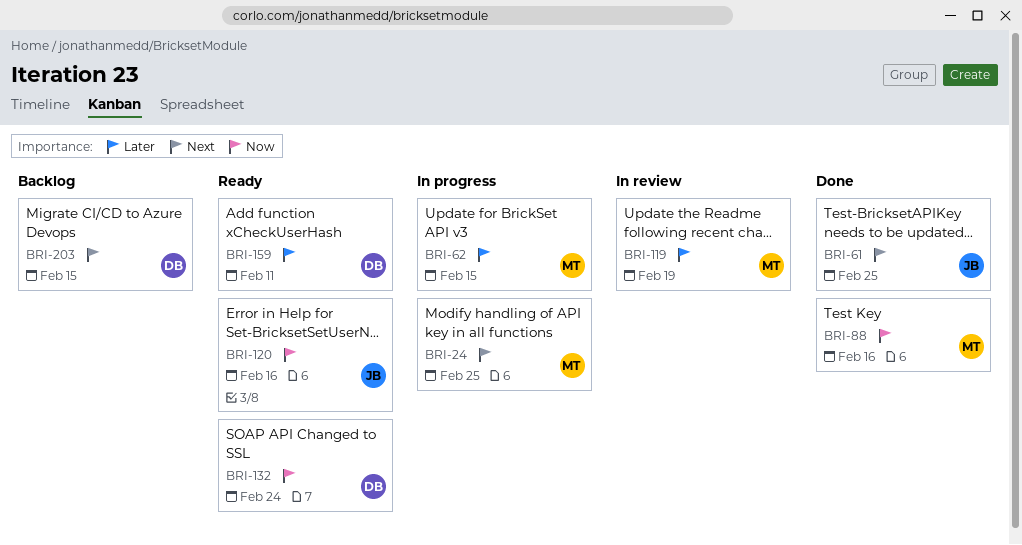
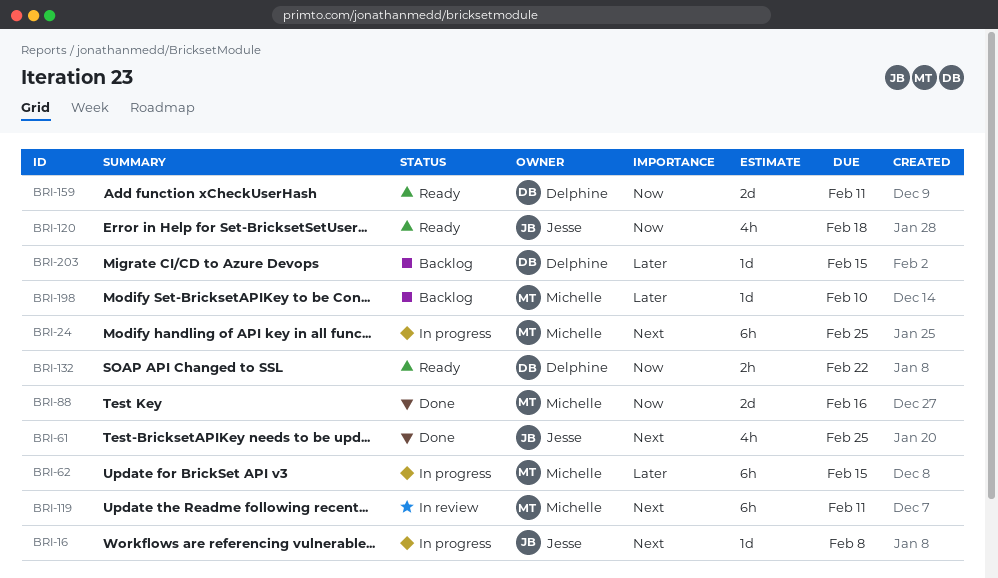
BRI-16: none -> present
BRI-119, priority: Later -> Next
BRI-119, due: Feb 19 -> Feb 11
BRI-120, due: Feb 16 -> Feb 18
BRI-132, due: Feb 24 -> Feb 22
BRI-159, priority: Later -> Now
BRI-198: none -> present
BRI-203, priority: Next -> Later

